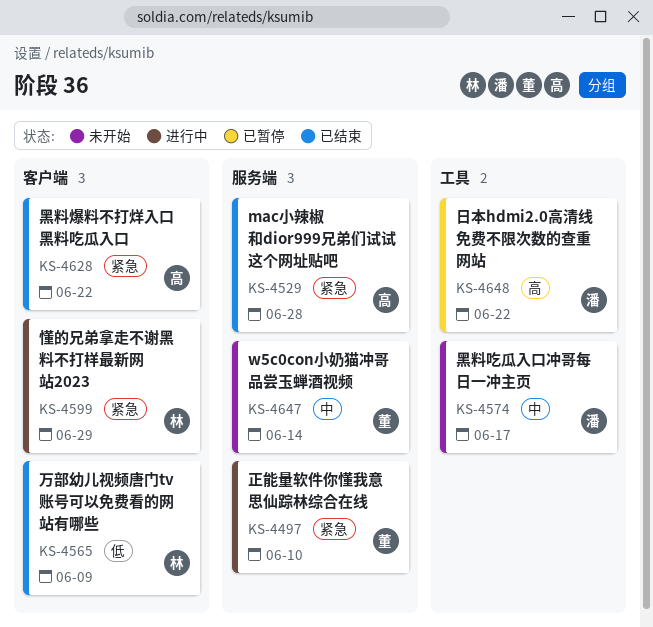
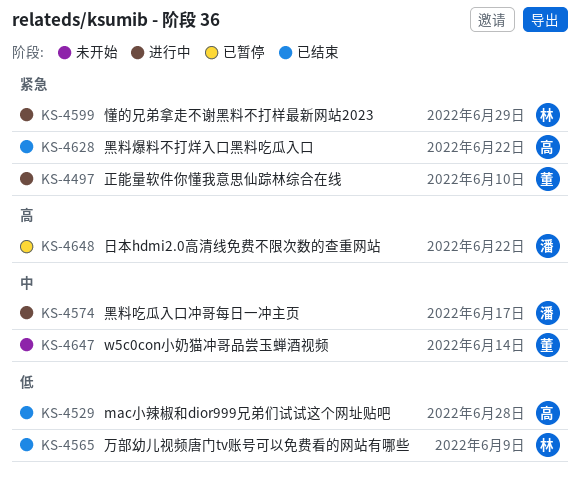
KS-4529, priority: 紧急 -> 低
KS-4574, status: 未开始 -> 进行中

